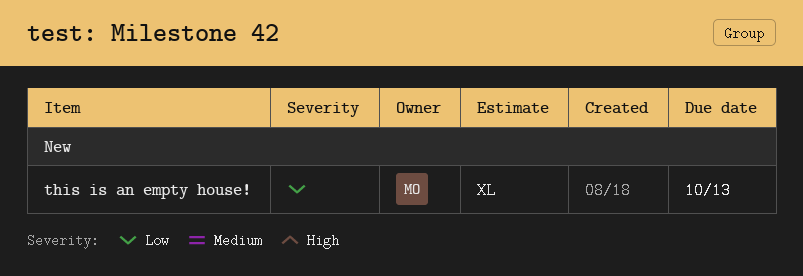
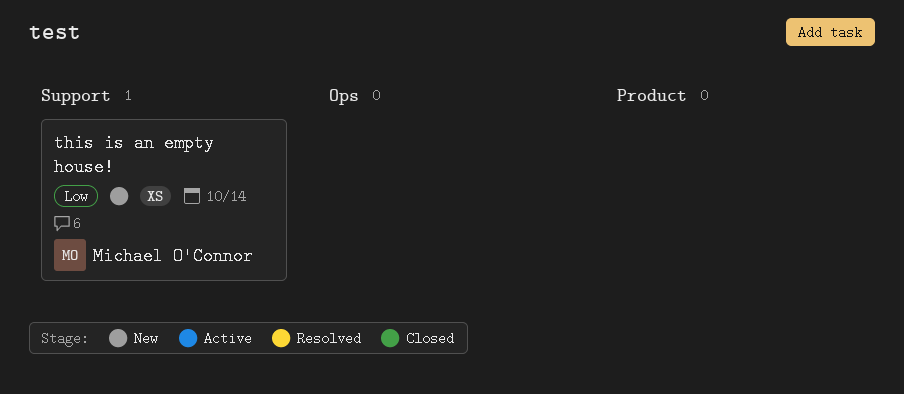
this is an empty house!, estimate: XL -> XS
this is an empty house!, due: Oct 13 -> Oct 14

